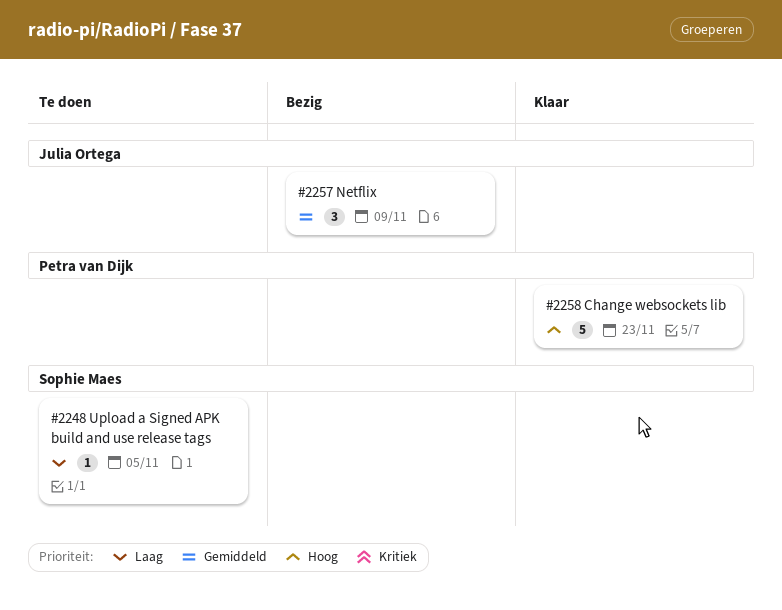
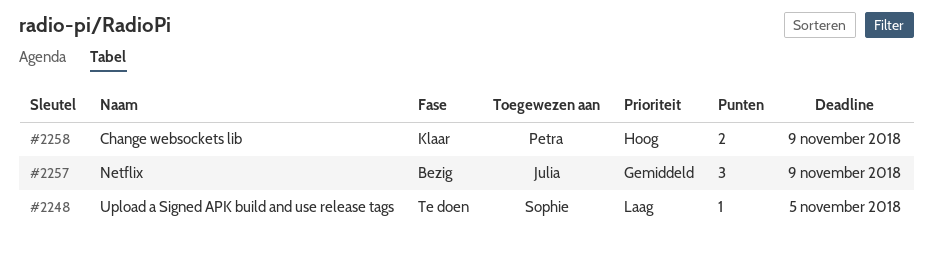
#2258, estimate: 5 -> 2
#2258, due: Nov 23 -> Nov 9

